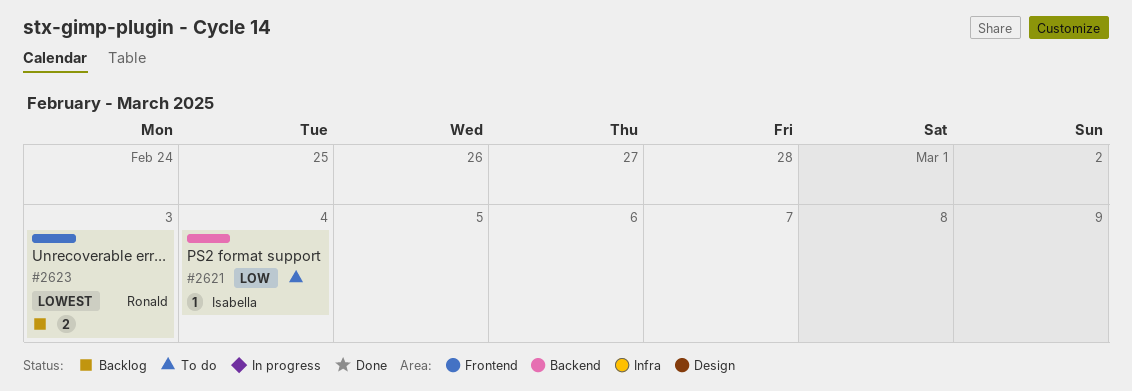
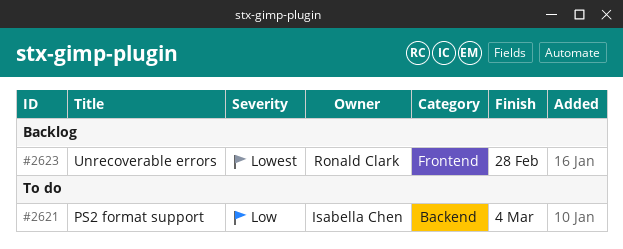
#2623, due: Mar 3 -> Feb 28

